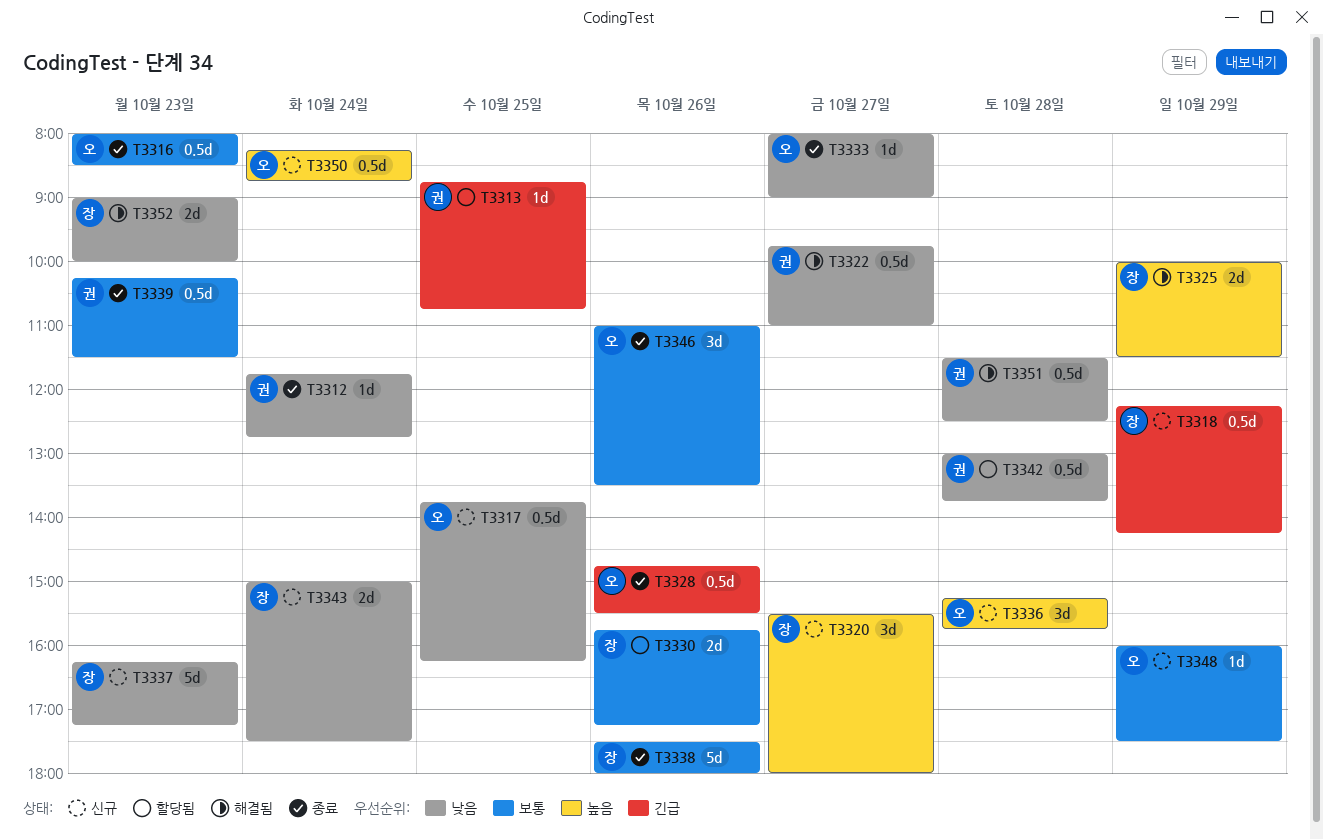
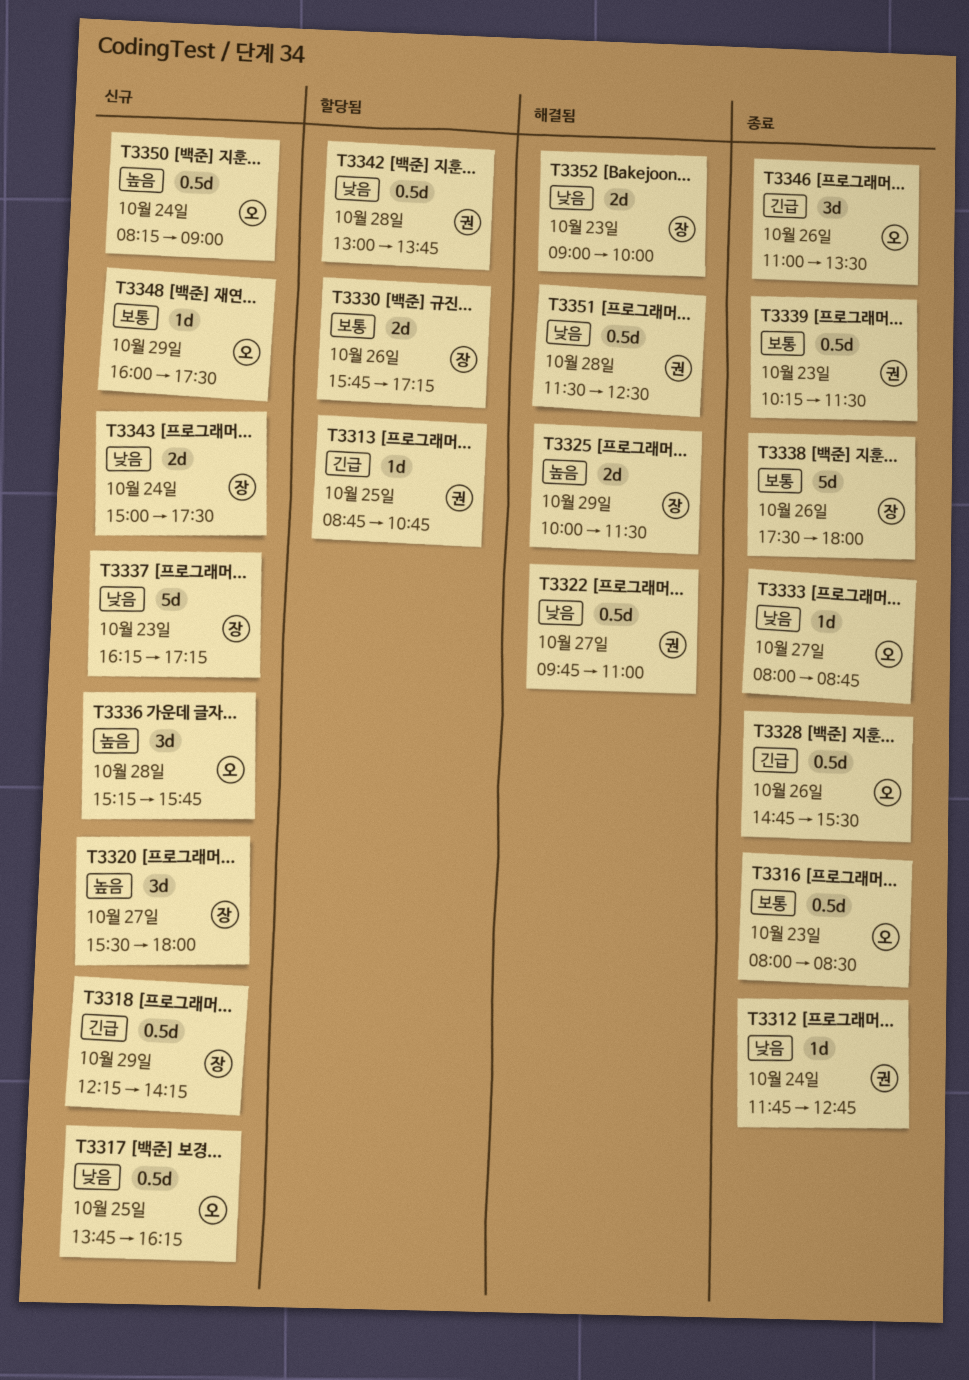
T3333, ends: 09:00 -> 08:45
T3346, priority: 보통 -> 긴급
T3350, ends: 08:45 -> 09:00

